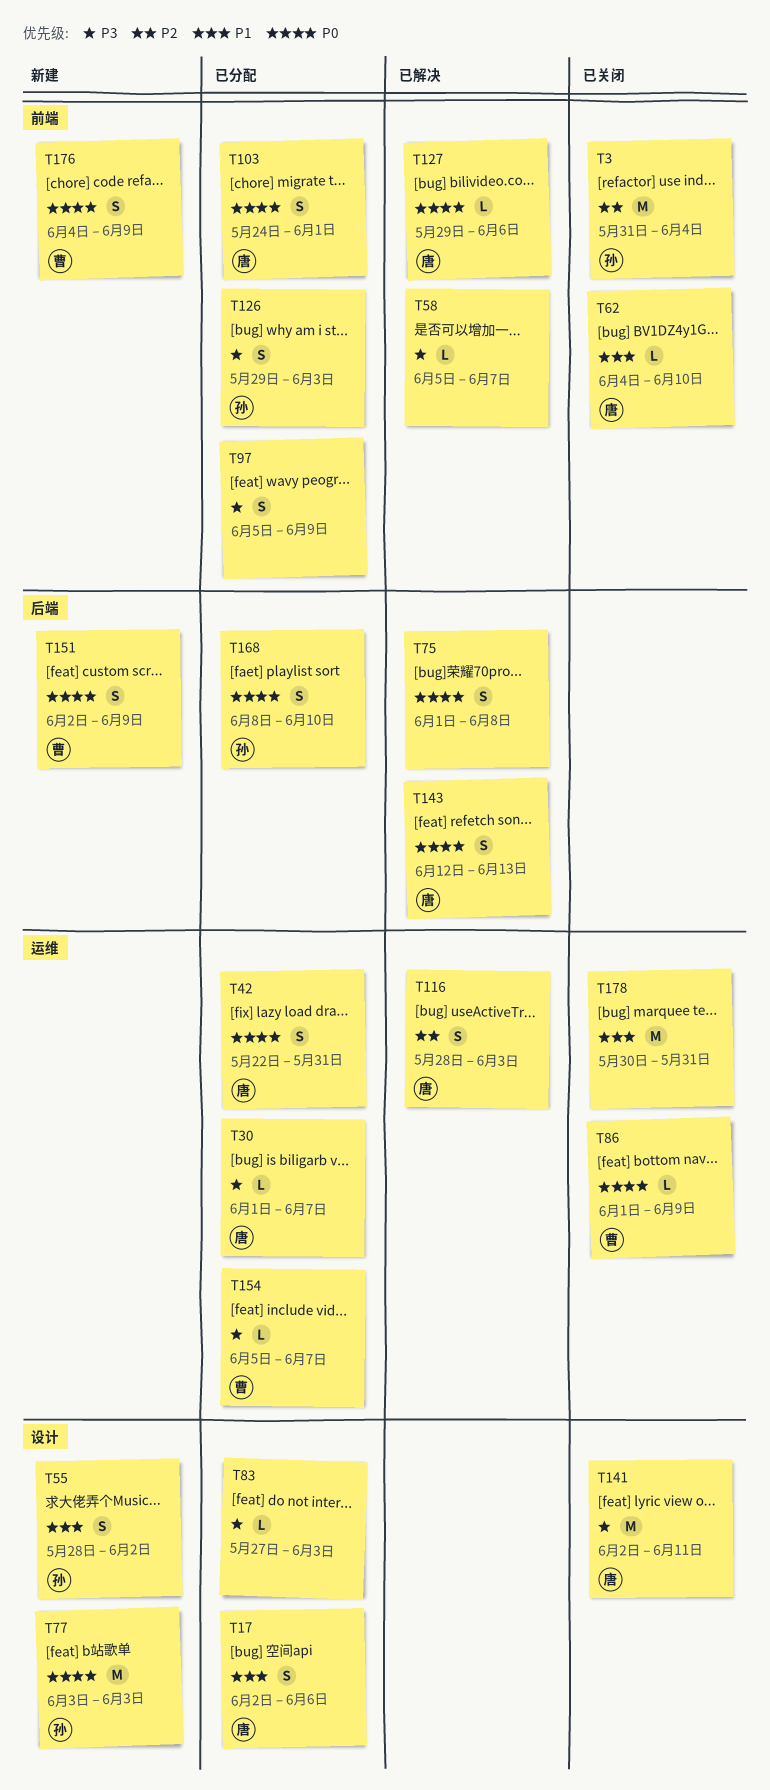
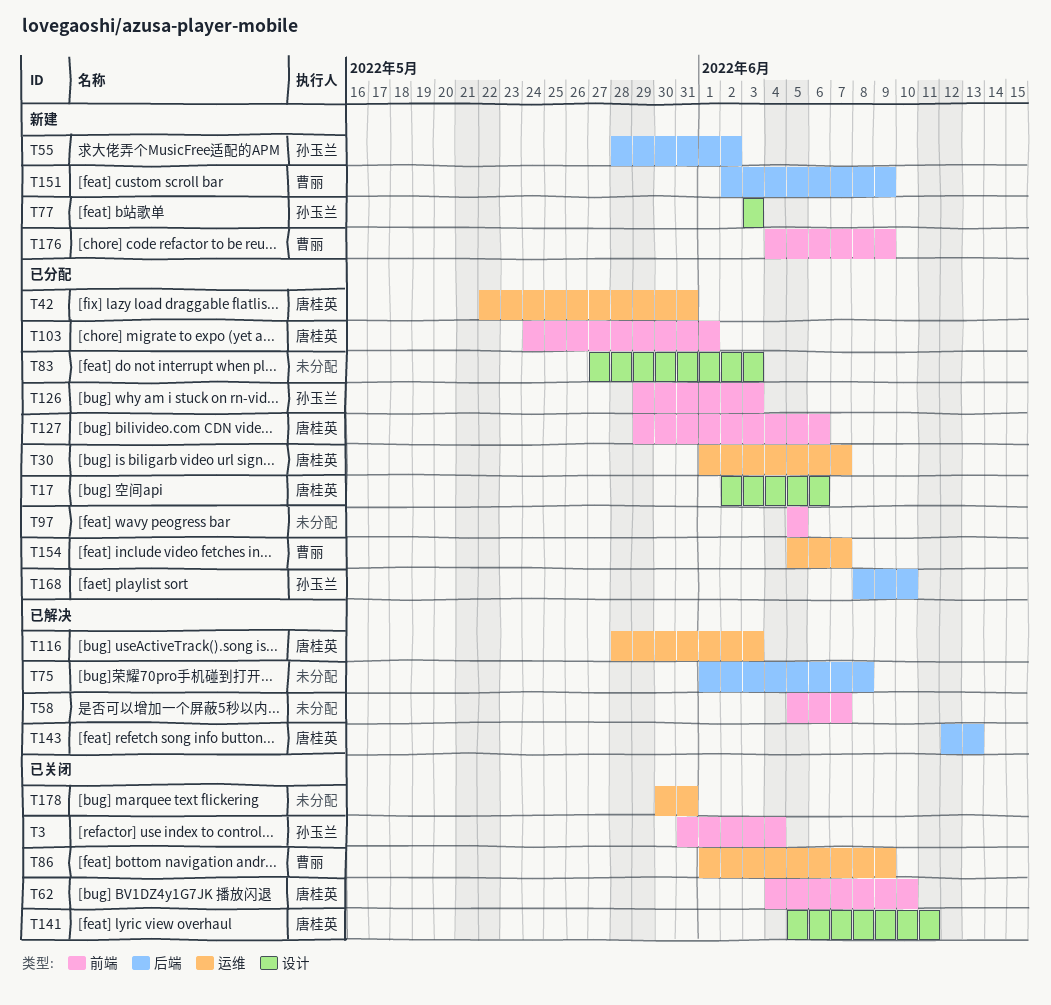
T55, label: 设计 -> 后端
T97, due: Jun 9 -> Jun 5
T127, status: 已解决 -> 已分配
T141, start: Jun 2 -> Jun 5

